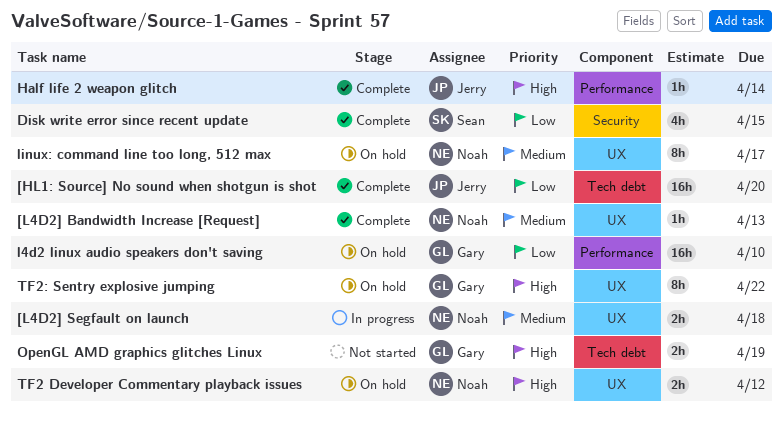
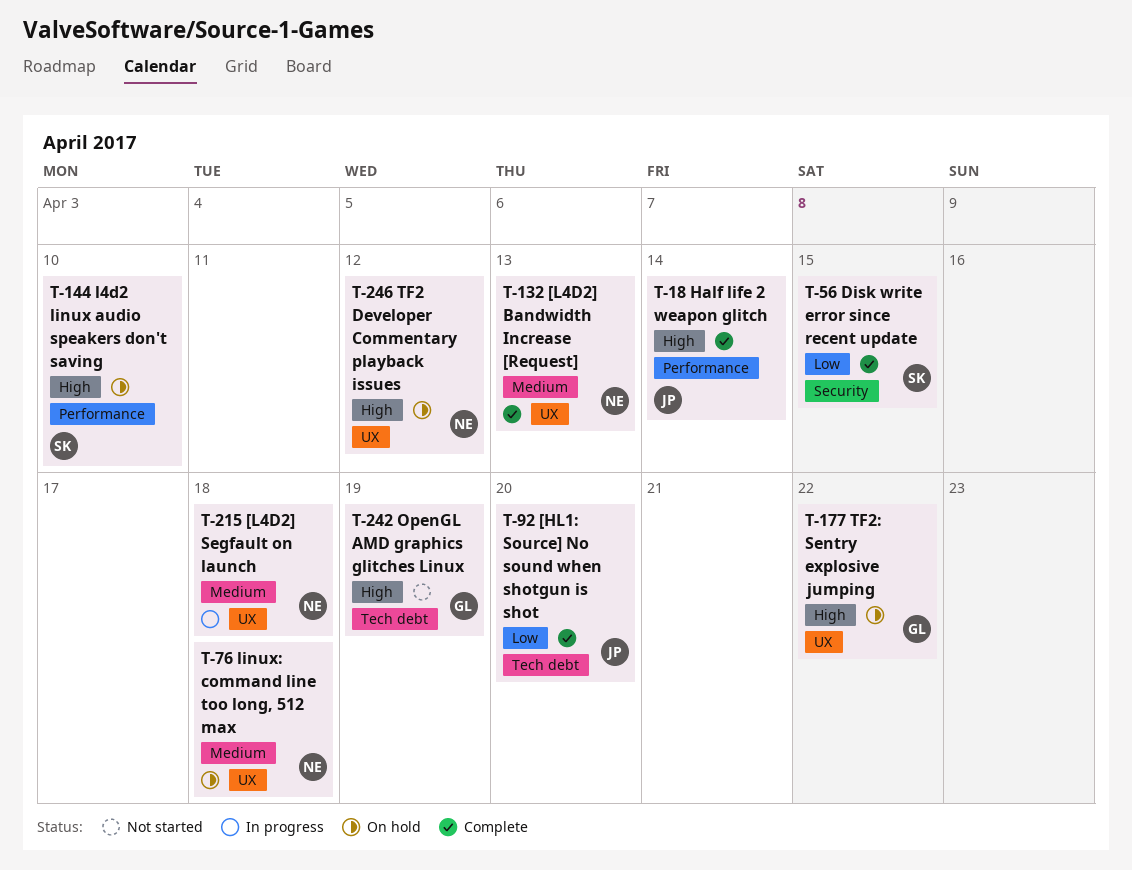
l4d2 linux audio speakers don't saving, owner: Gary -> Sean
l4d2 linux audio speakers don't saving, priority: Low -> High
linux: command line too long, 512 max, due: Apr 17 -> Apr 18

